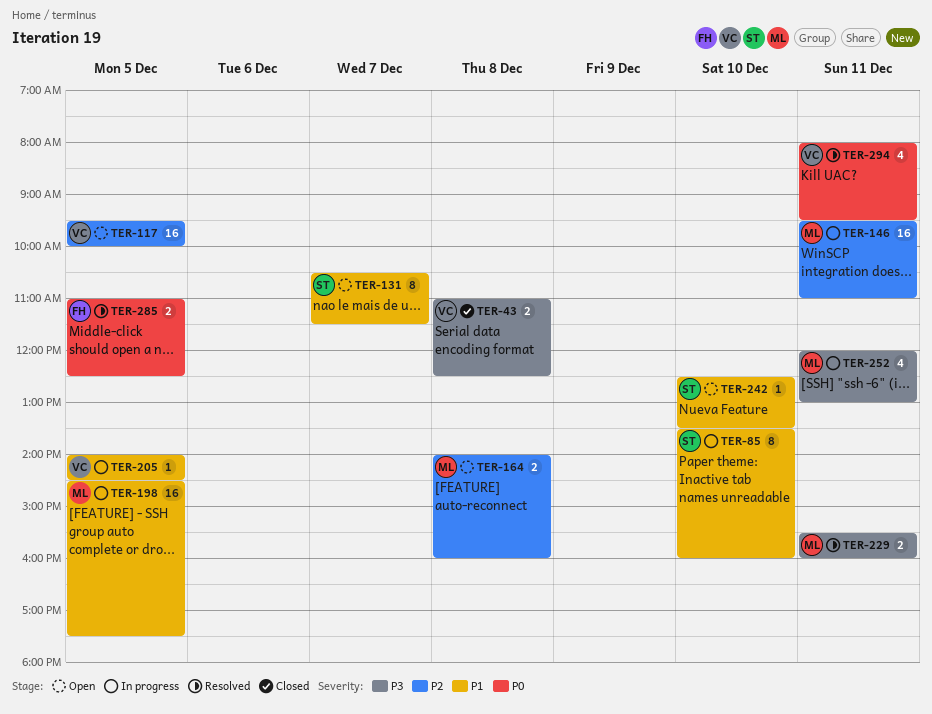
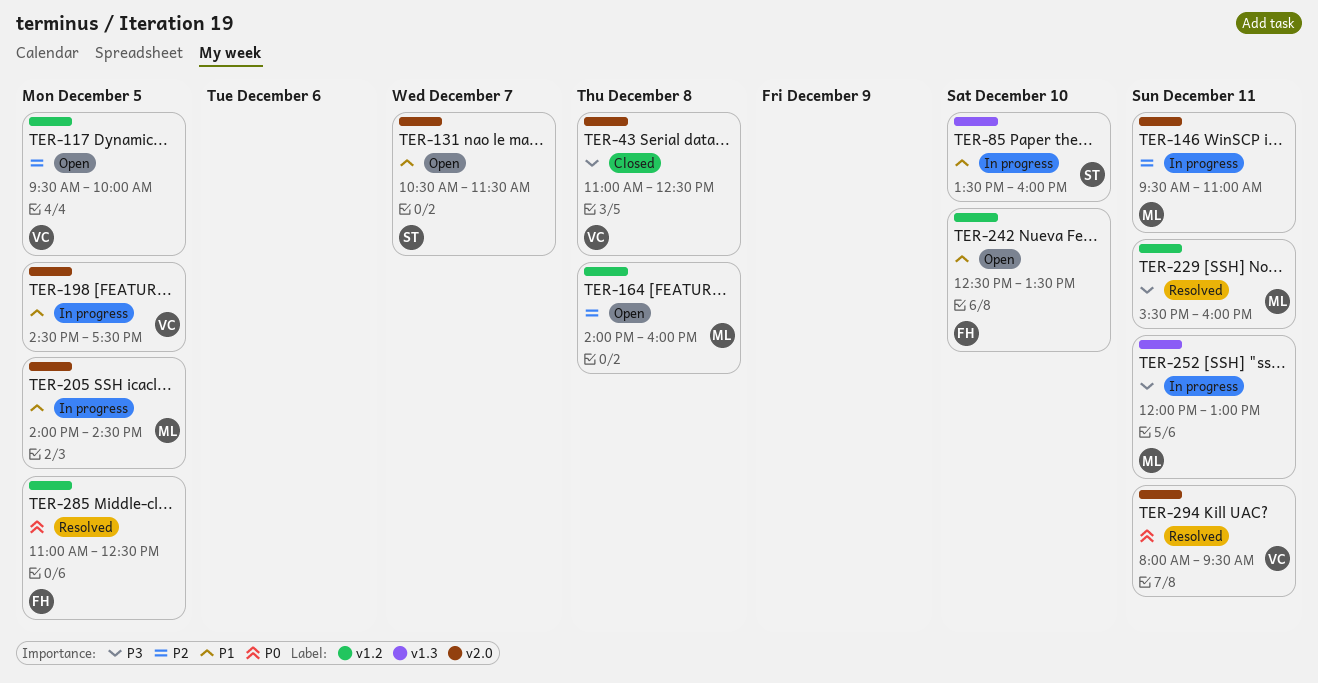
TER-198, owner: ML -> VC
TER-205, owner: VC -> ML
TER-242, owner: ST -> FH

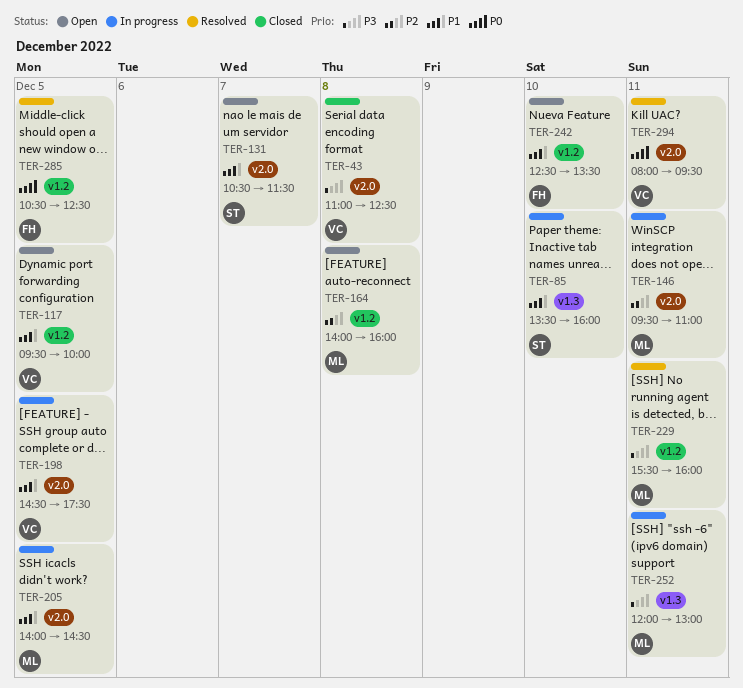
TER-117, priority: P2 -> P1
TER-285, begins: 11:00 -> 10:30

